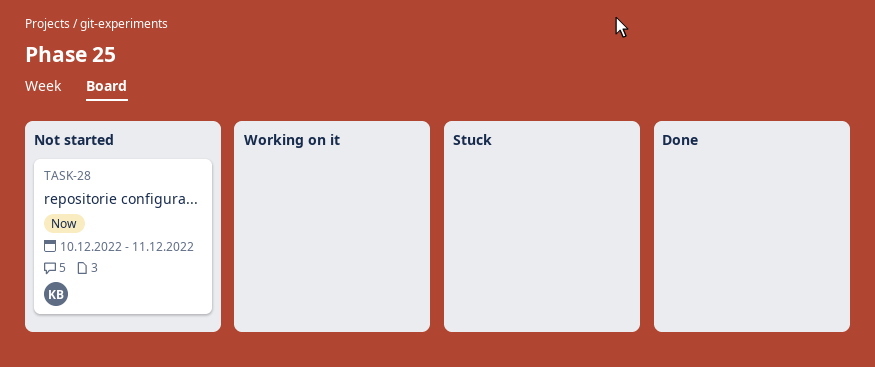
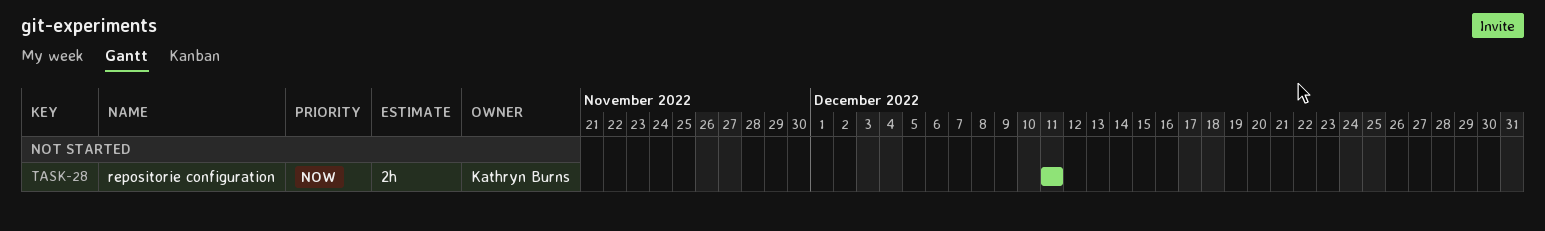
TASK-28, start: Dec 10 -> Dec 11

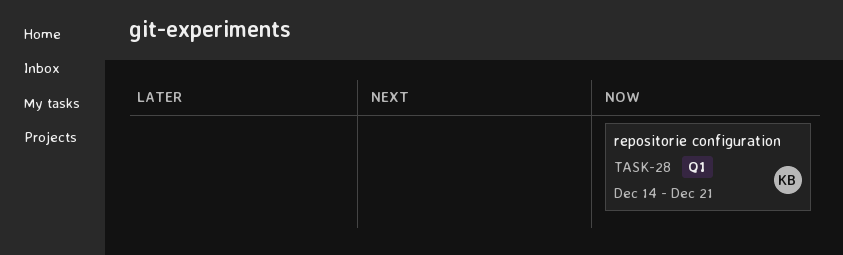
TASK-28, start: Dec 11 -> Dec 14
TASK-28, due: Dec 11 -> Dec 21

